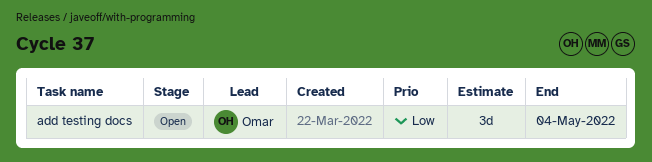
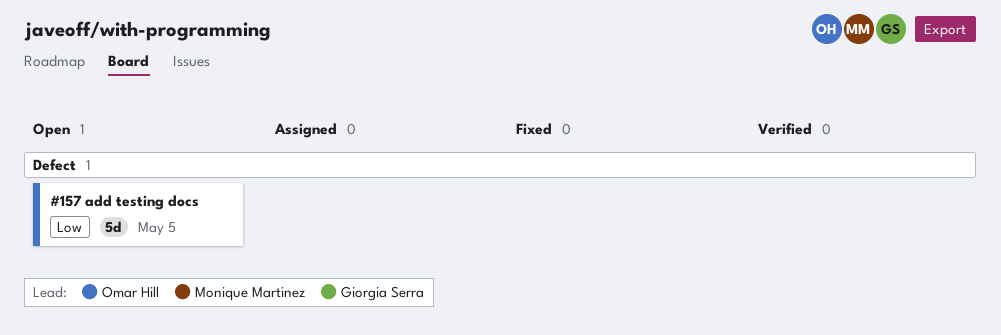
add testing docs, estimate: 3d -> 5d
add testing docs, due: May 4 -> May 5

